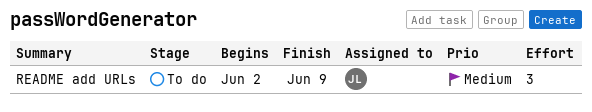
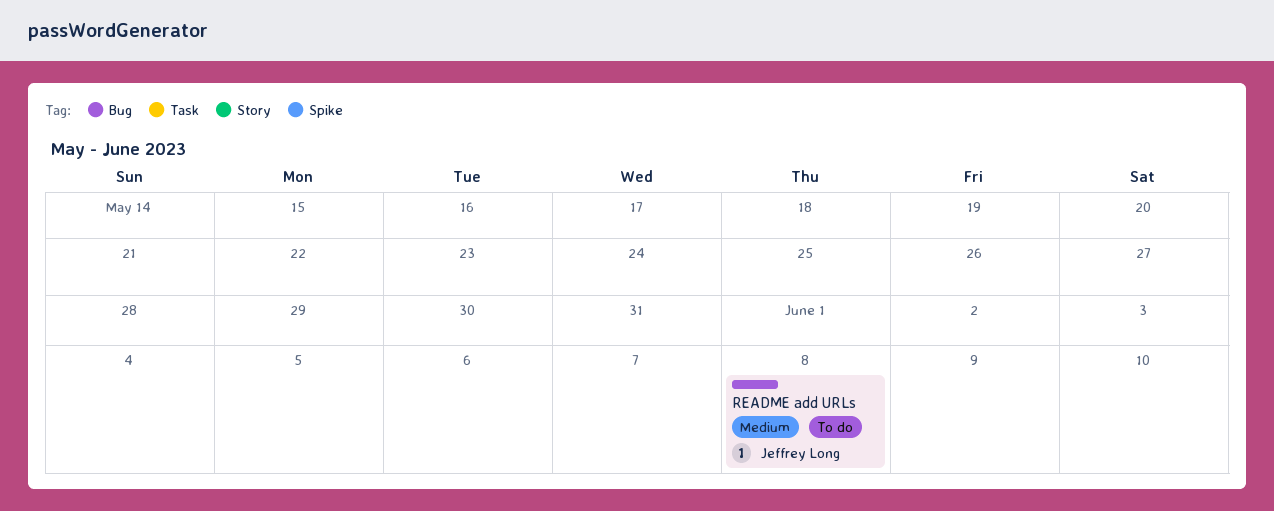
README add URLs, estimate: 3 -> 1
README add URLs, due: Jun 9 -> Jun 8

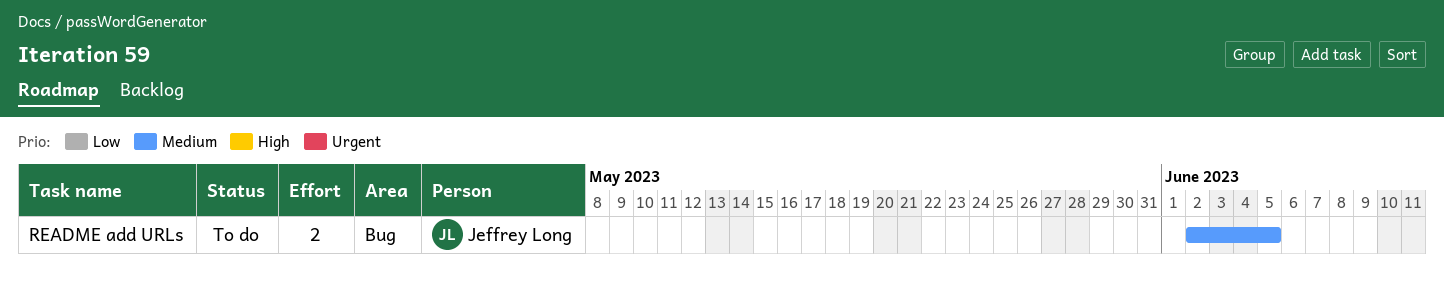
README add URLs, estimate: 1 -> 2
README add URLs, due: Jun 8 -> Jun 5

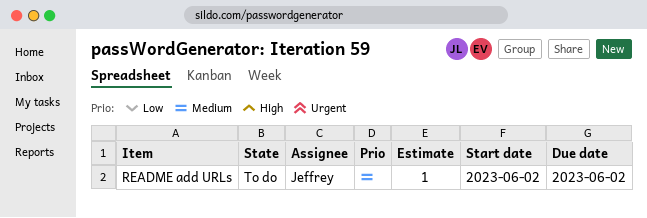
README add URLs, estimate: 2 -> 1
README add URLs, due: Jun 5 -> Jun 2

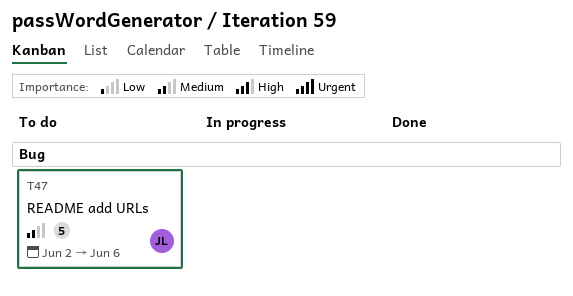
README add URLs, estimate: 1 -> 5
README add URLs, due: Jun 2 -> Jun 6

